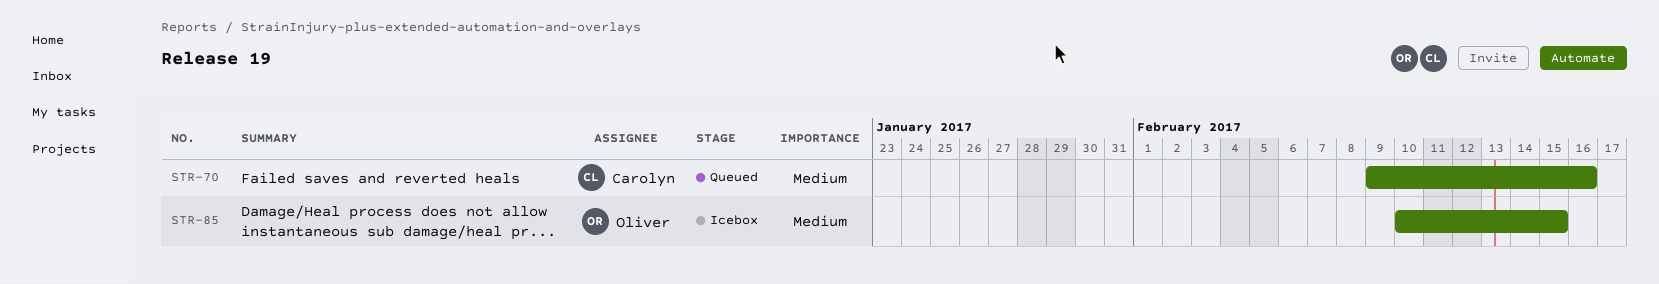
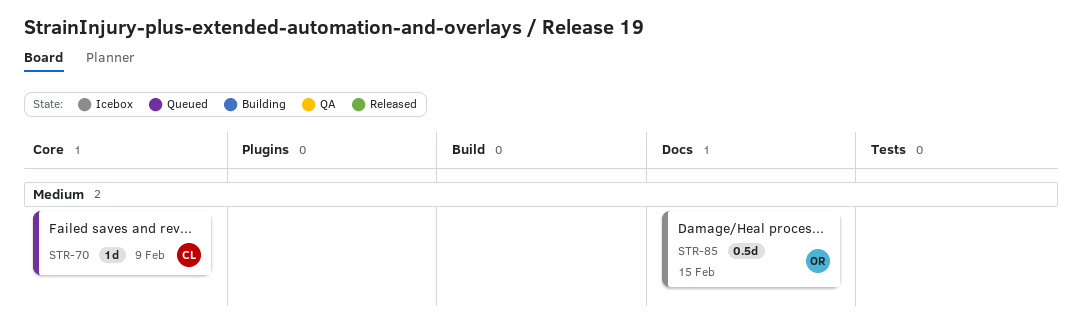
STR-70, due: Feb 16 -> Feb 9

